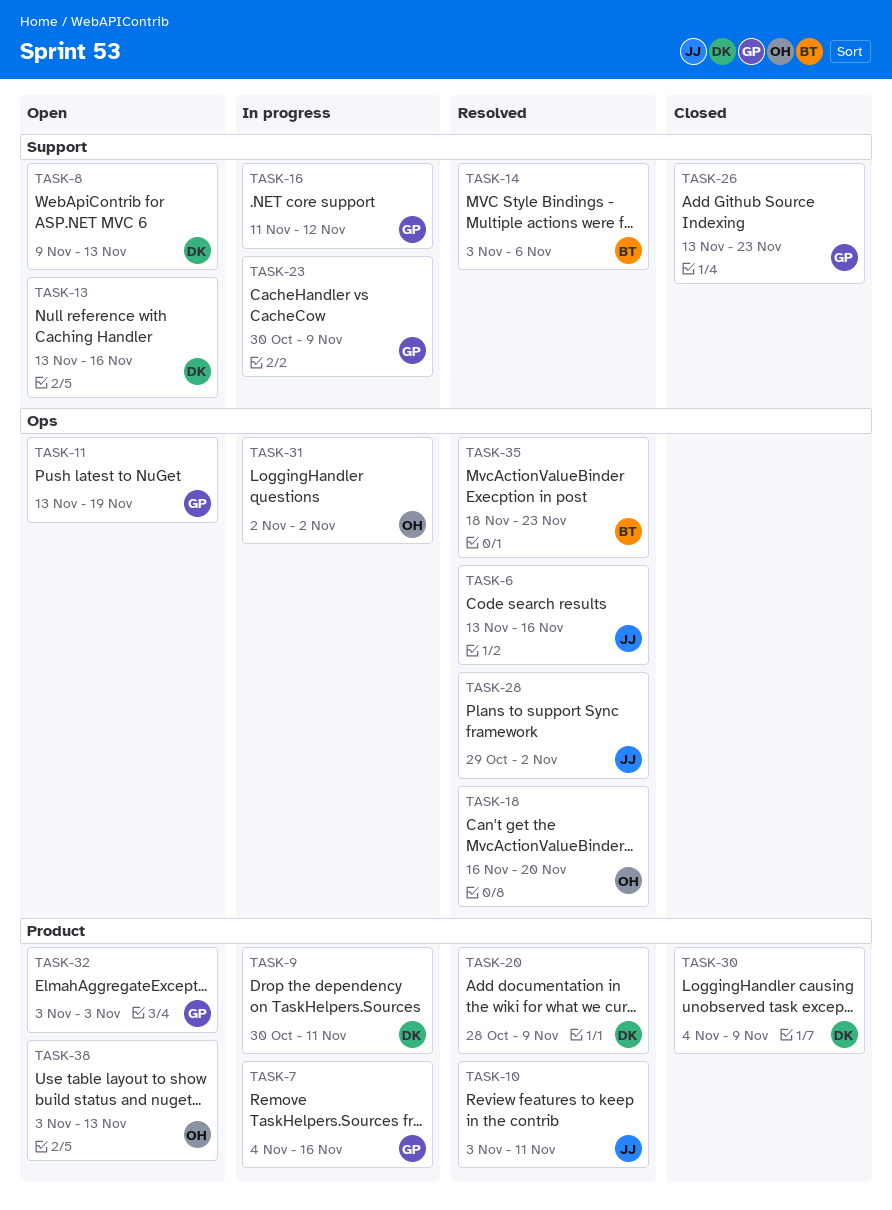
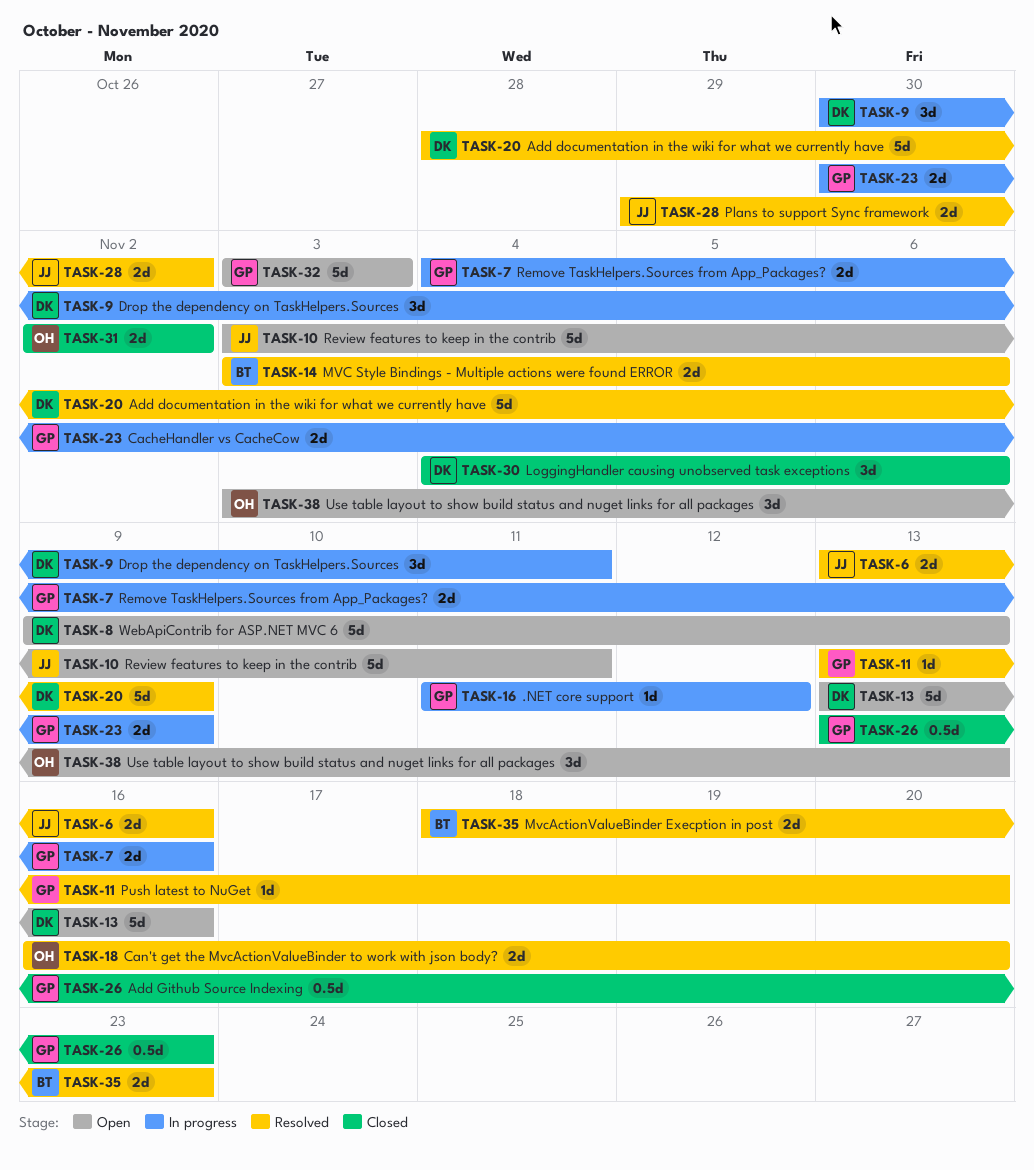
TASK-10, status: Resolved -> Open
TASK-11, status: Open -> Resolved
TASK-11, due: Nov 19 -> Nov 20
TASK-30, due: Nov 9 -> Nov 6
TASK-31, status: In progress -> Closed

